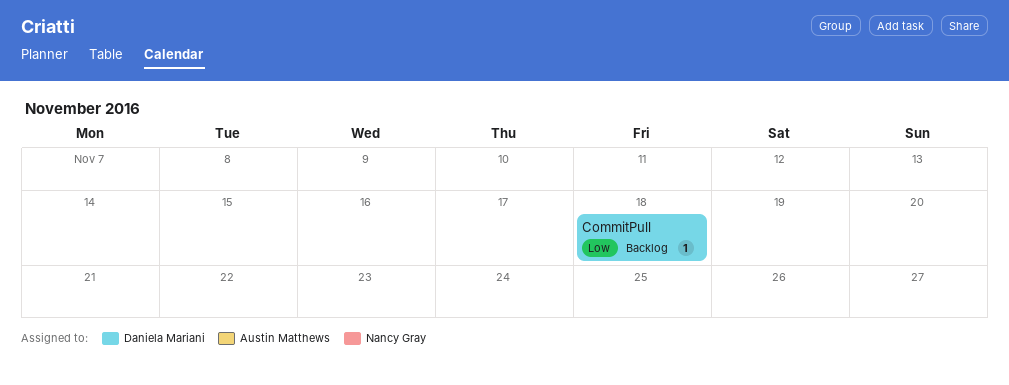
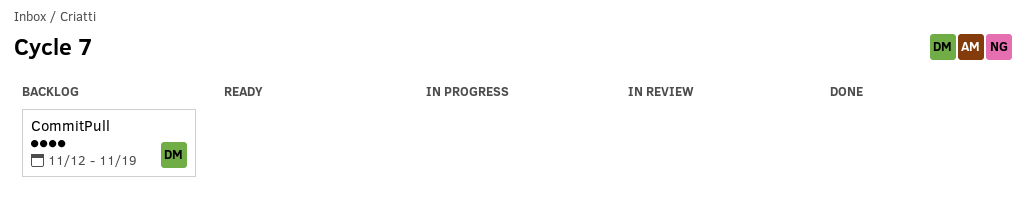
CommitPull, estimate: 1 -> 4
CommitPull, due: Nov 18 -> Nov 19

